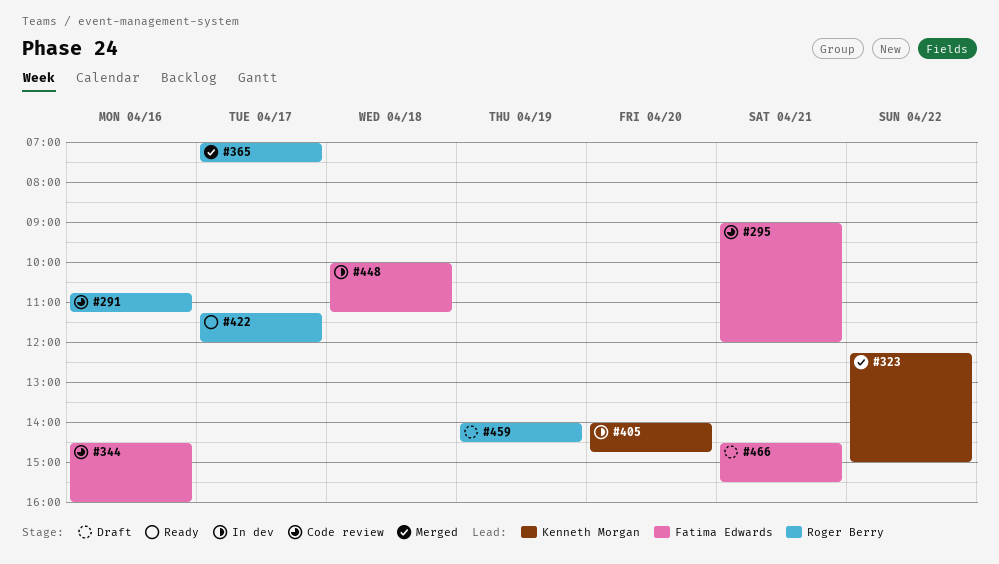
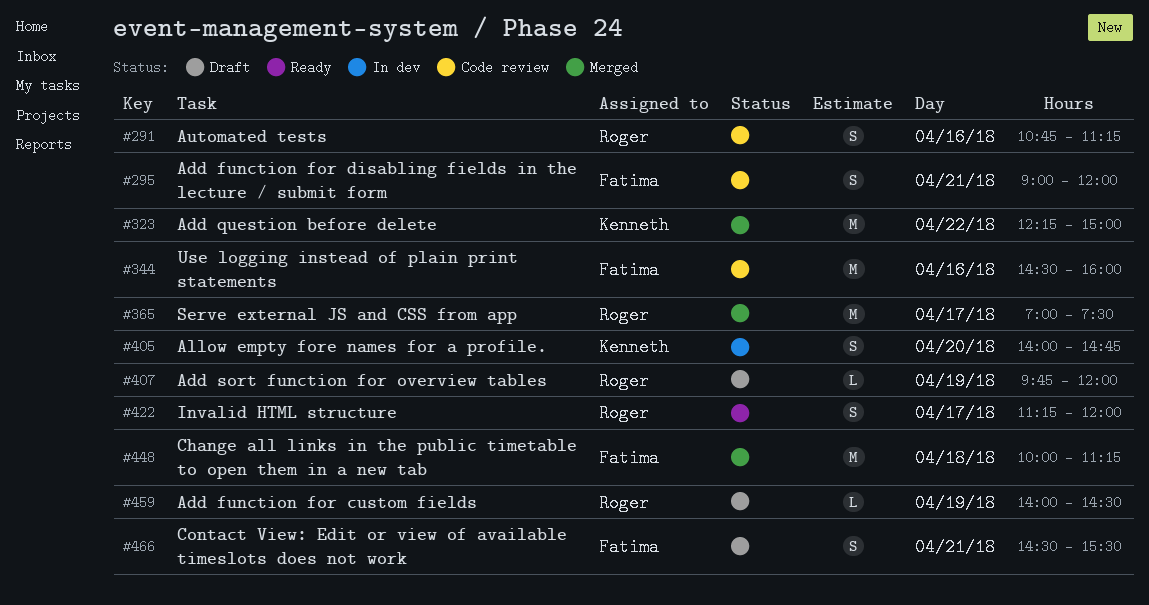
#407: none -> present
#448, status: In dev -> Merged

